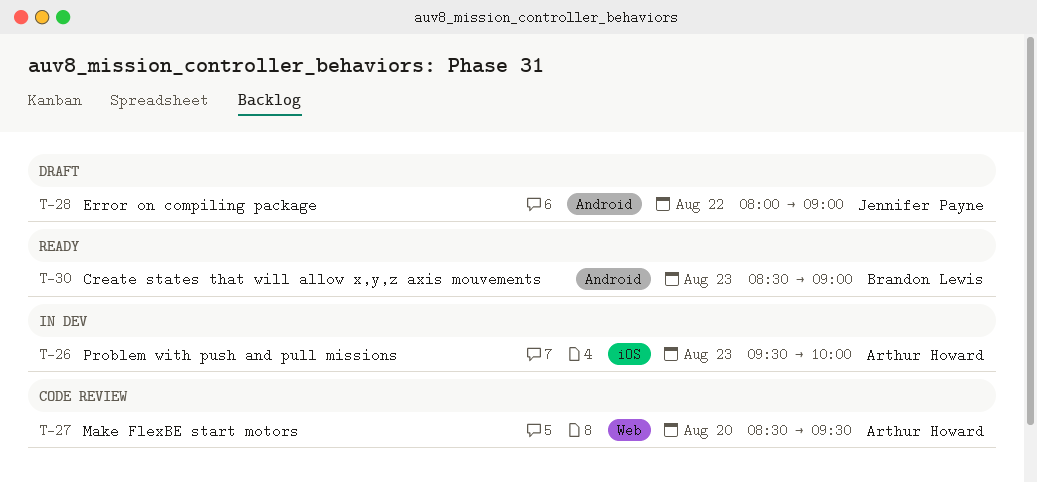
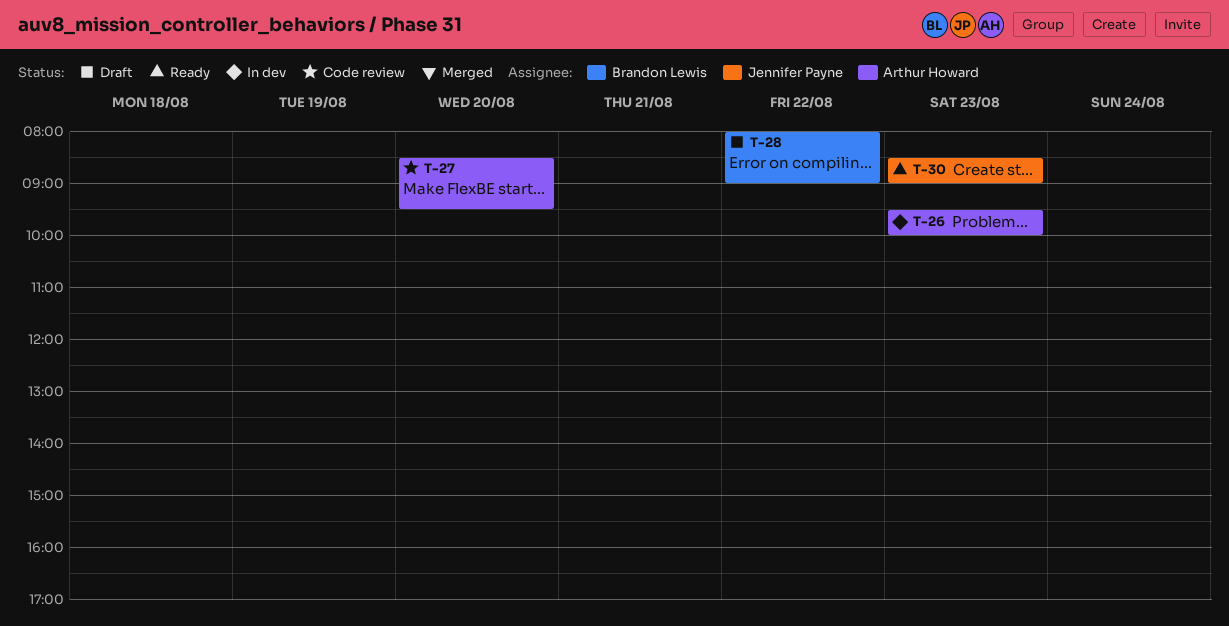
T-28, owner: Jennifer Payne -> Brandon Lewis
T-30, owner: Brandon Lewis -> Jennifer Payne

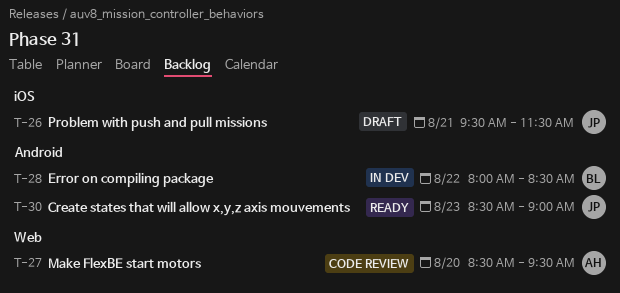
T-26, status: In dev -> Draft
T-26, owner: Arthur Howard -> Jennifer Payne
T-26, day: Aug 23 -> Aug 21
T-26, ends: 10:00 -> 11:30
T-28, status: Draft -> In dev
T-28, ends: 09:00 -> 08:30

